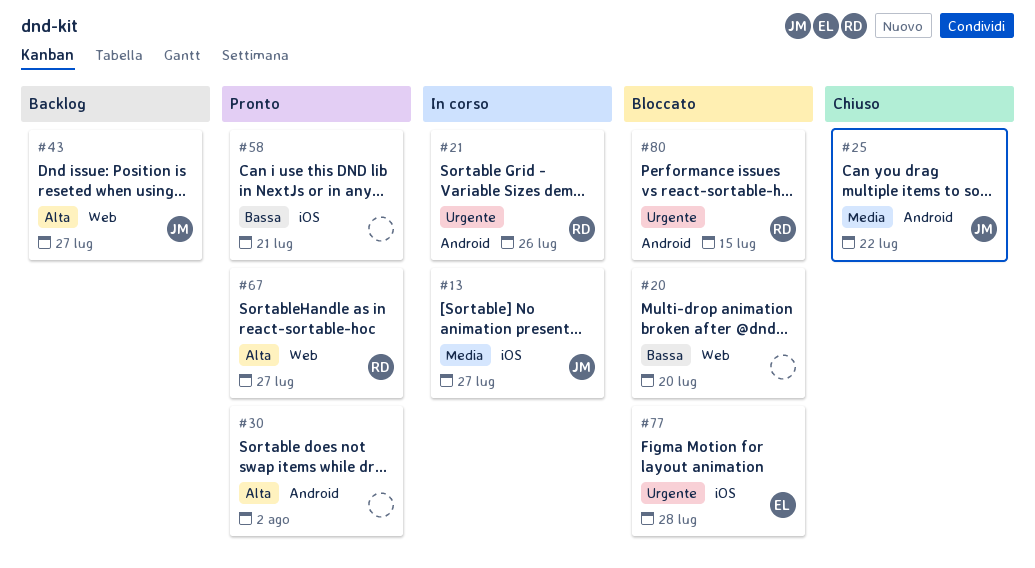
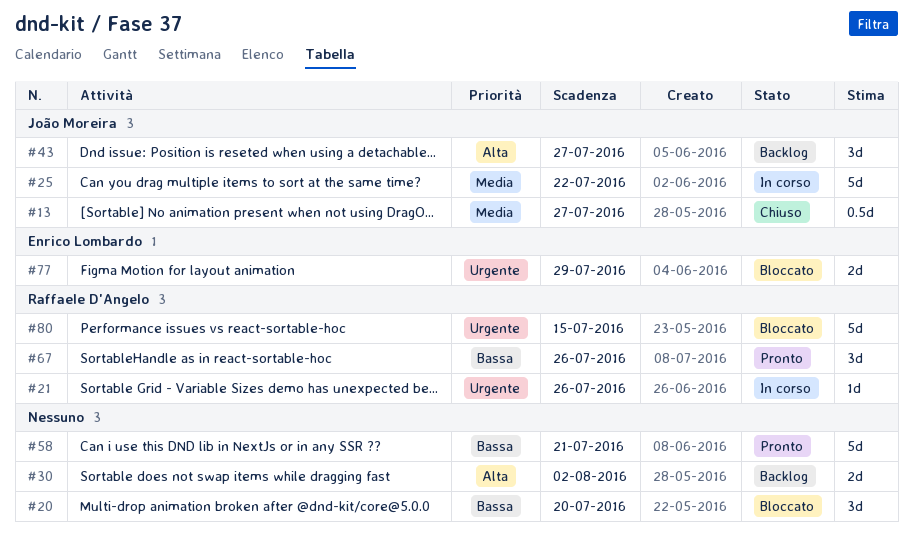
#13, status: In corso -> Chiuso
#25, status: Chiuso -> In corso
#30, status: Pronto -> Backlog
#67, priority: Alta -> Bassa
#67, due: Jul 27 -> Jul 26
#77, due: Jul 28 -> Jul 29

